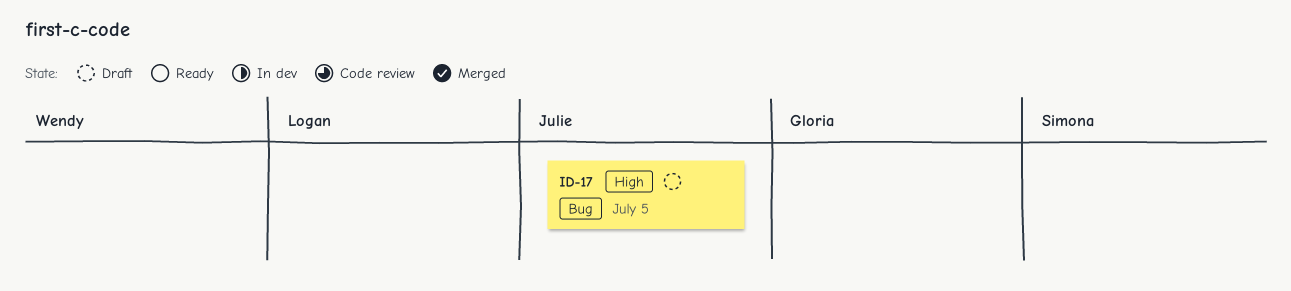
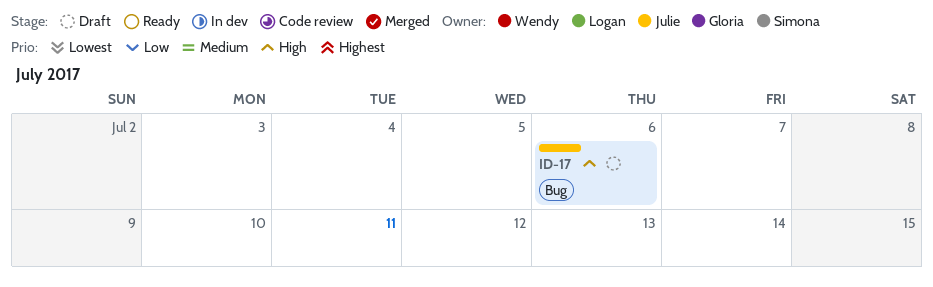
ID-17, due: Jul 5 -> Jul 6

